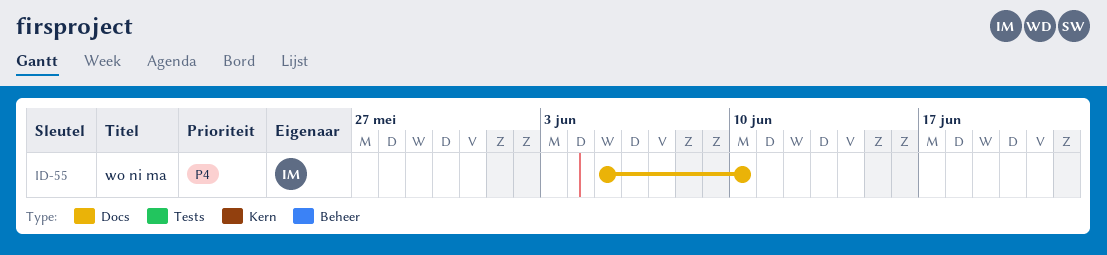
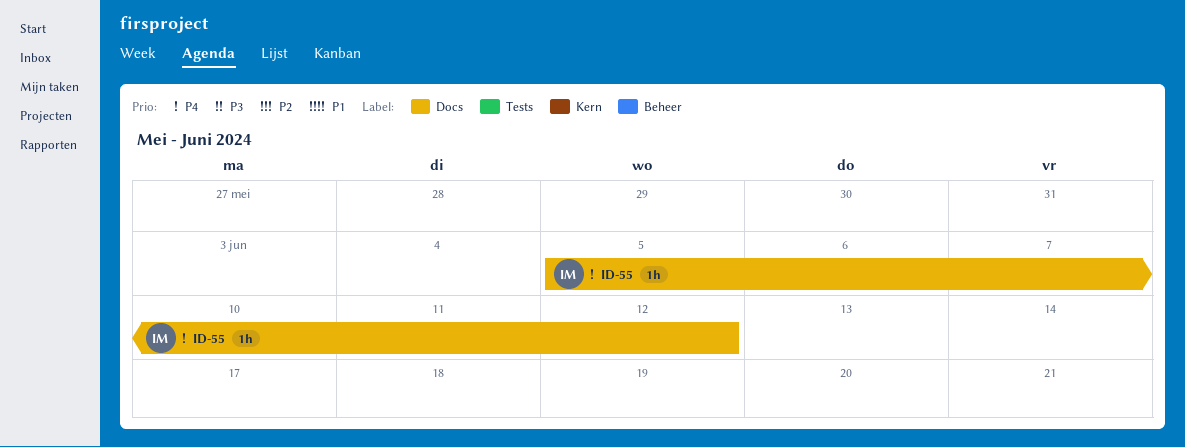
ID-55, due: Jun 10 -> Jun 12

